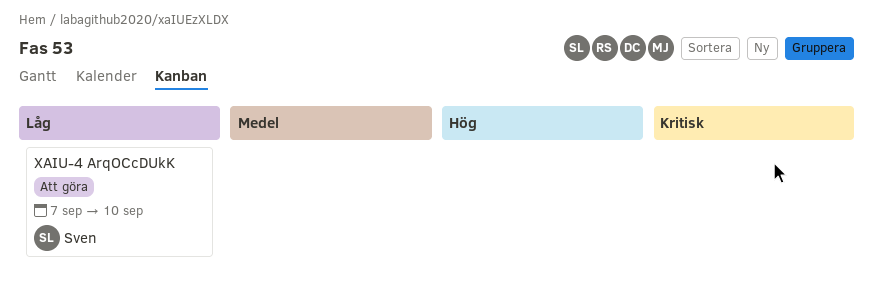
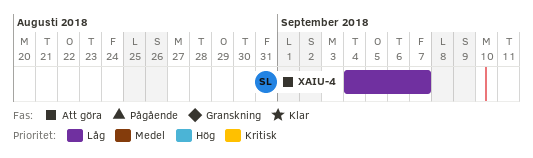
XAIU-4, start: Sep 7 -> Sep 4
XAIU-4, due: Sep 10 -> Sep 7

